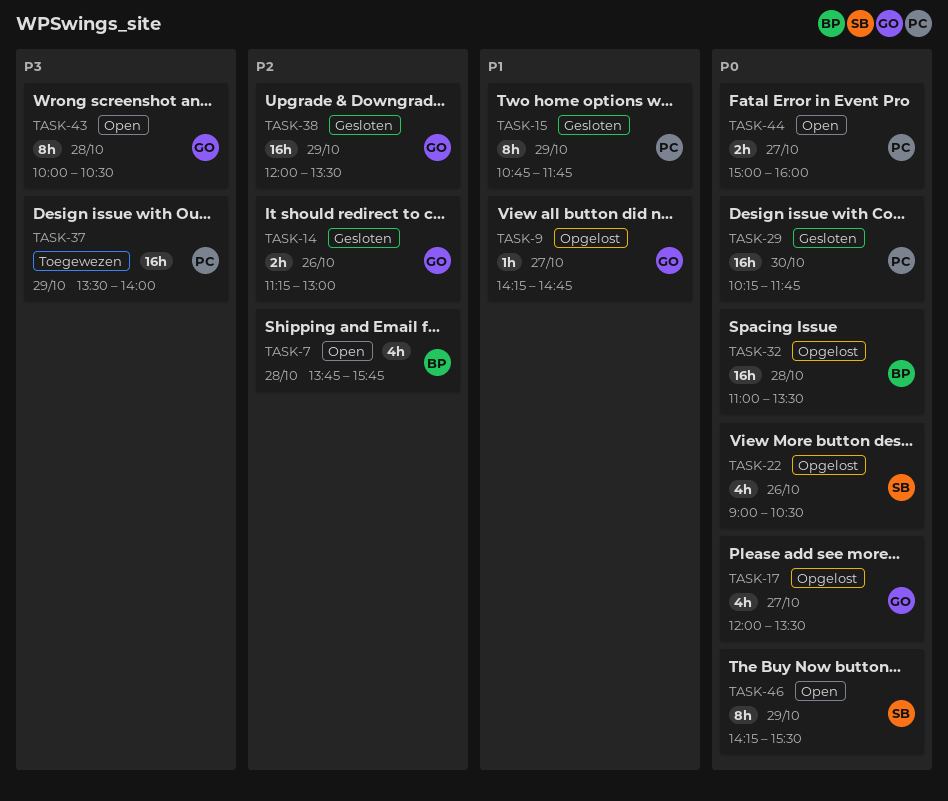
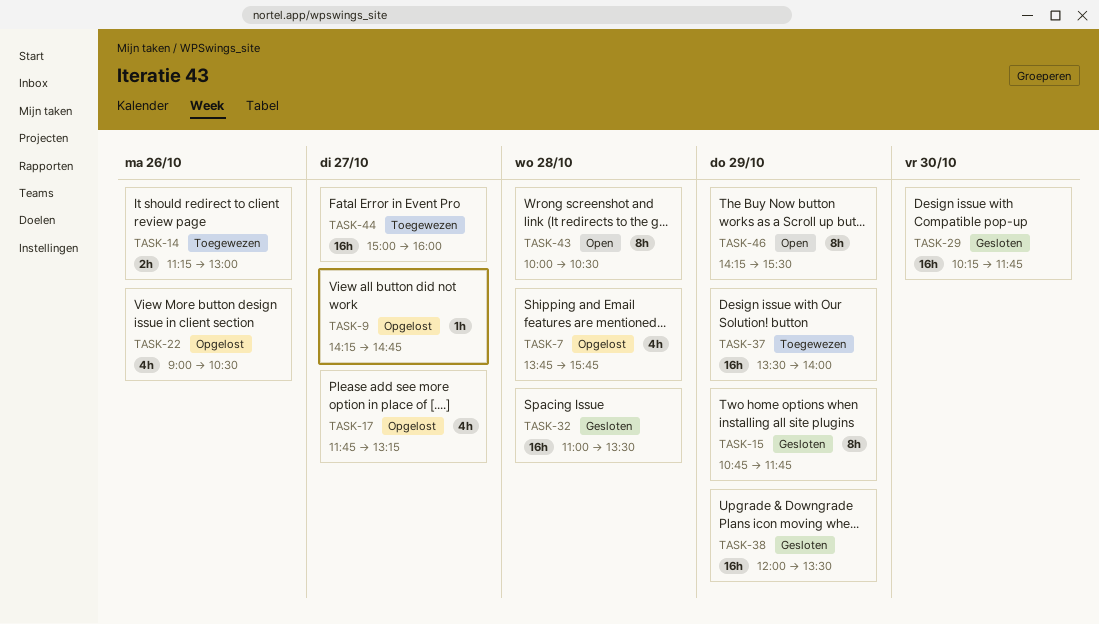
TASK-7, status: Open -> Opgelost
TASK-14, status: Gesloten -> Toegewezen
TASK-17, begins: 12:00 -> 11:45
TASK-17, ends: 13:30 -> 13:15
TASK-32, status: Opgelost -> Gesloten
TASK-44, status: Open -> Toegewezen
TASK-44, estimate: 2h -> 16h

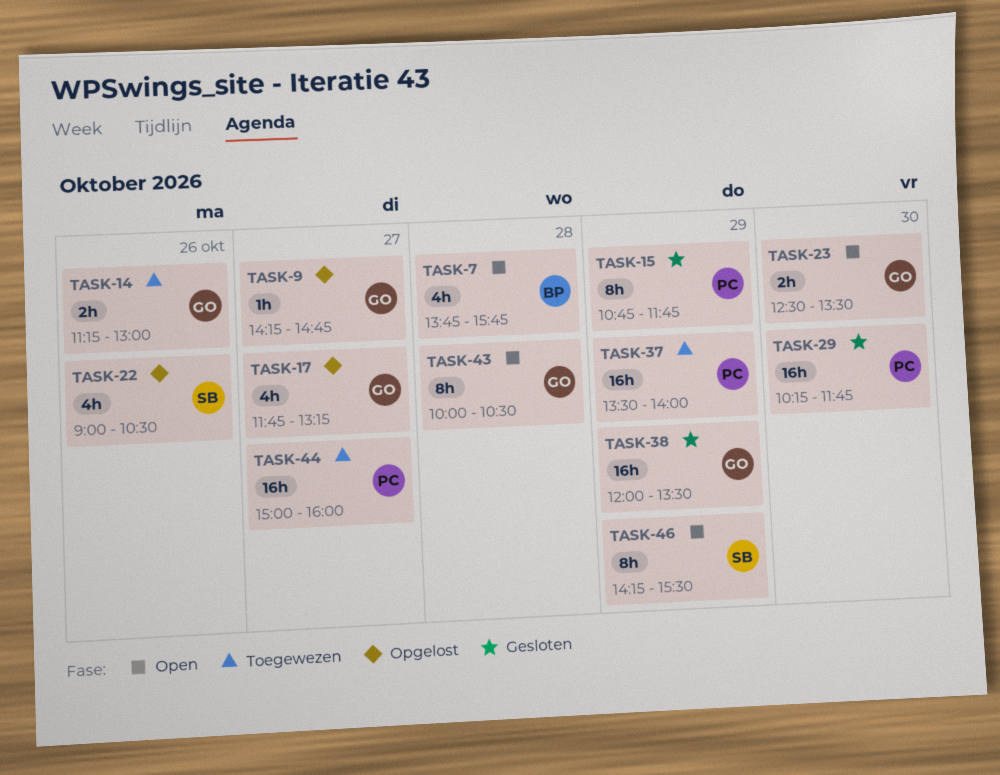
TASK-7, status: Opgelost -> Open
TASK-23: none -> present
TASK-32: present -> none

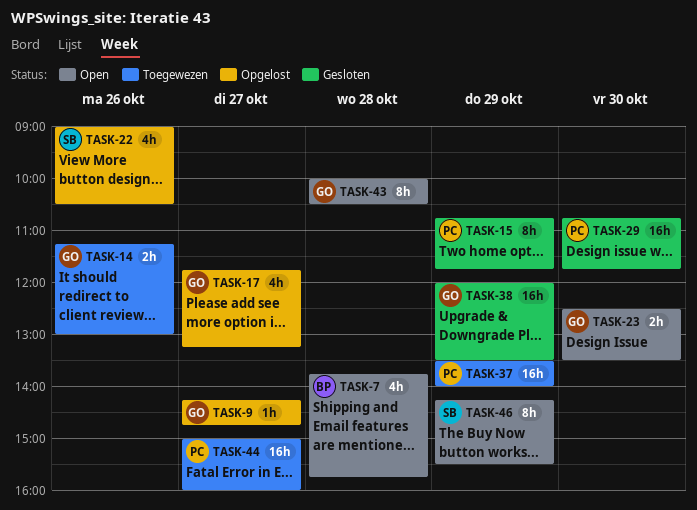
TASK-29, begins: 10:15 -> 10:45

